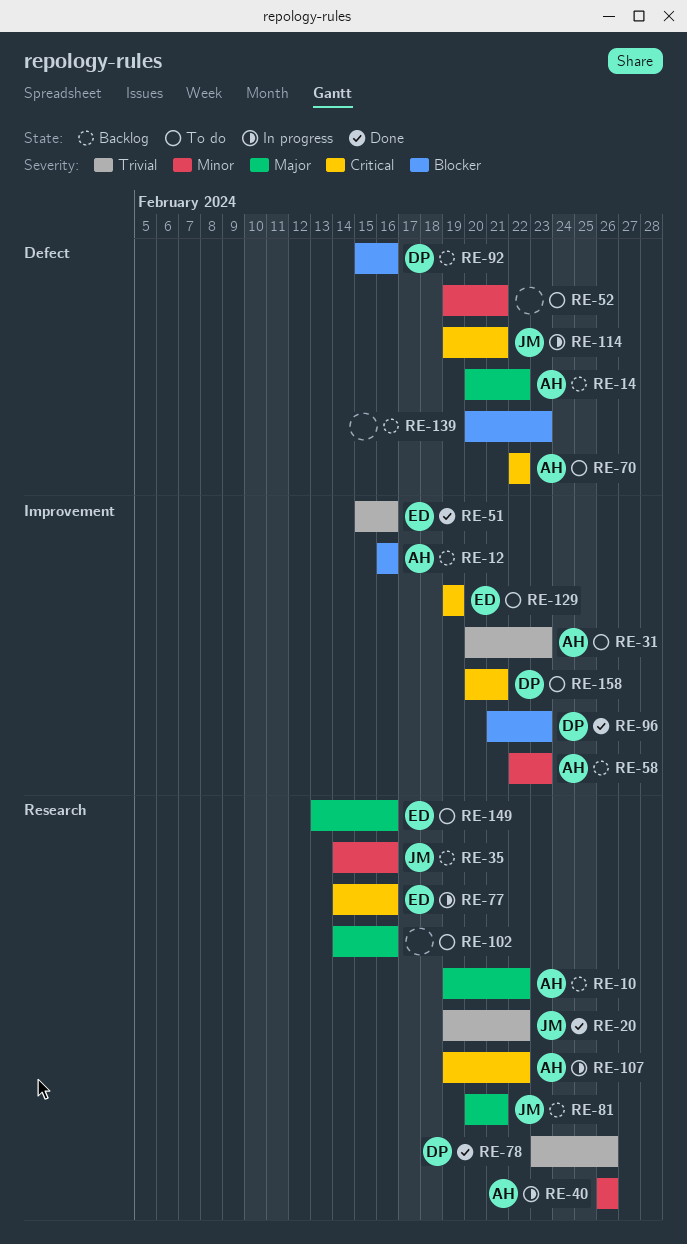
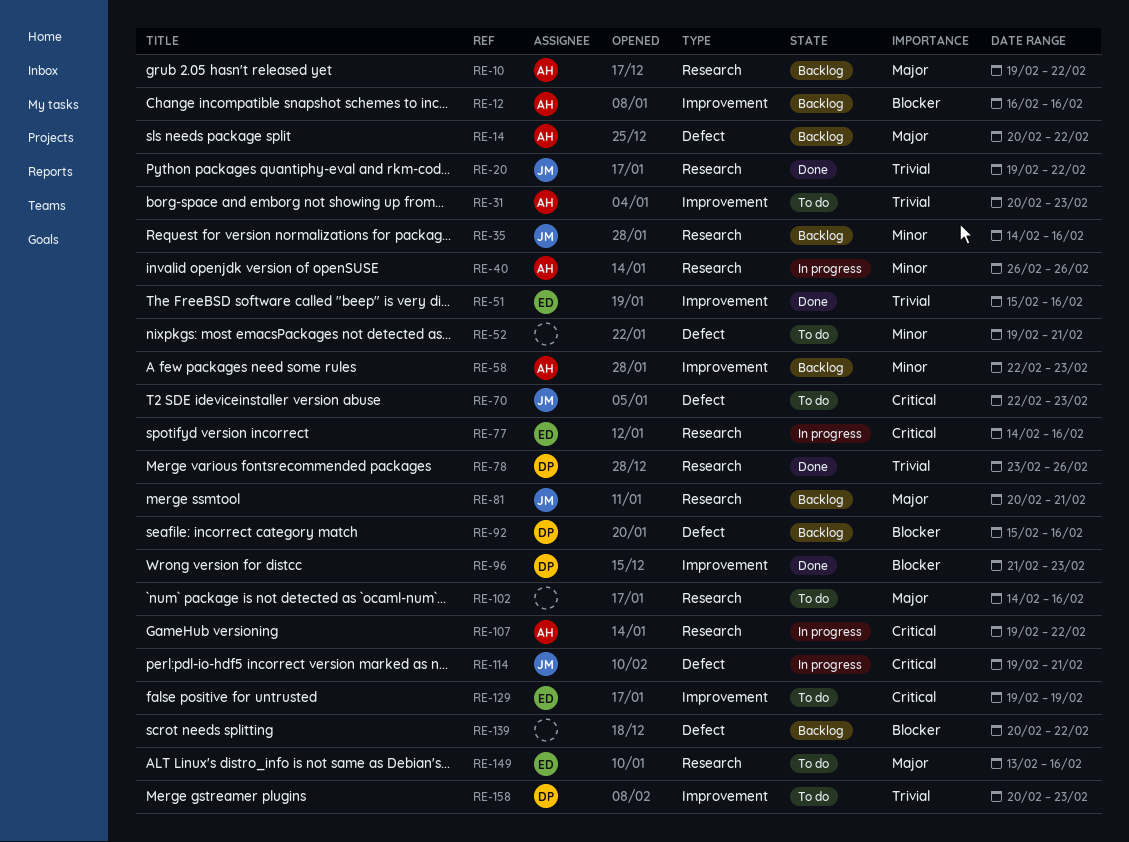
RE-70, owner: AH -> JM
RE-70, due: Feb 22 -> Feb 23
RE-139, due: Feb 23 -> Feb 22
RE-158, priority: Critical -> Trivial
RE-158, due: Feb 21 -> Feb 23

